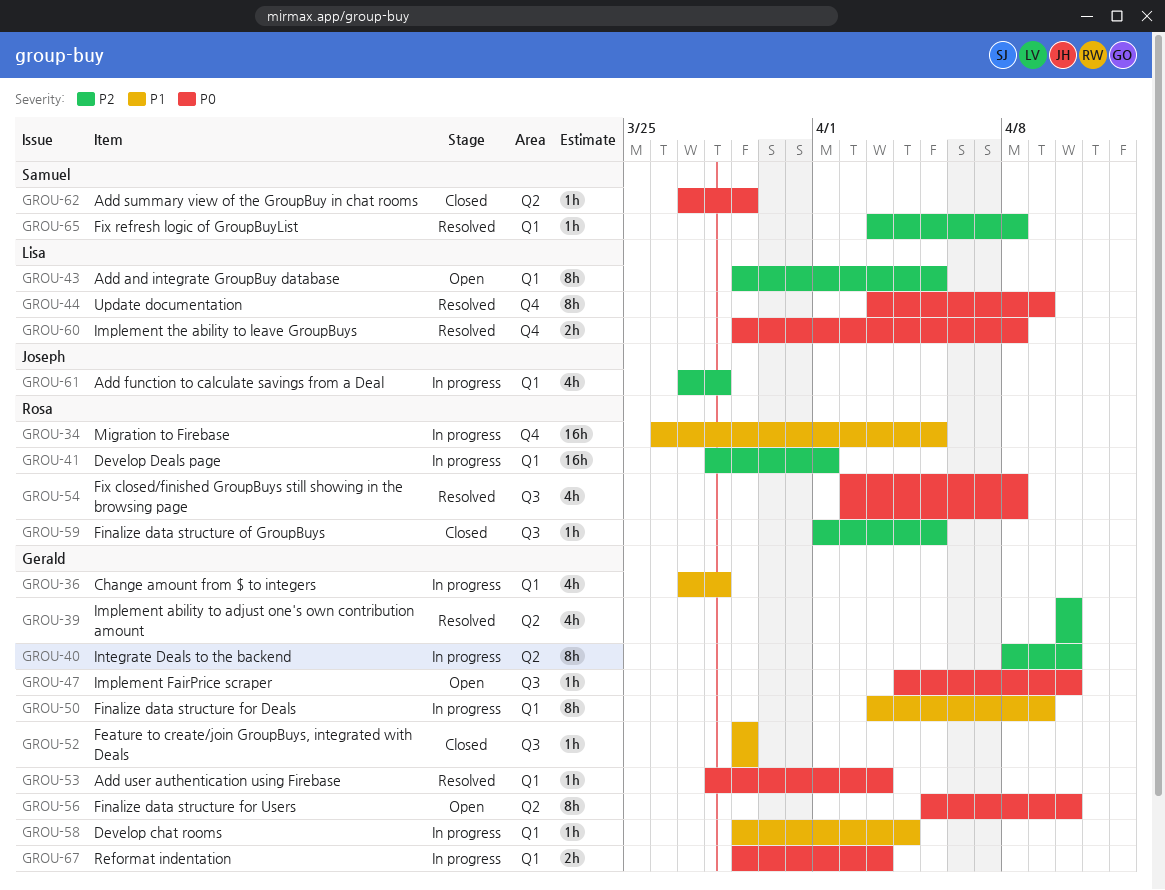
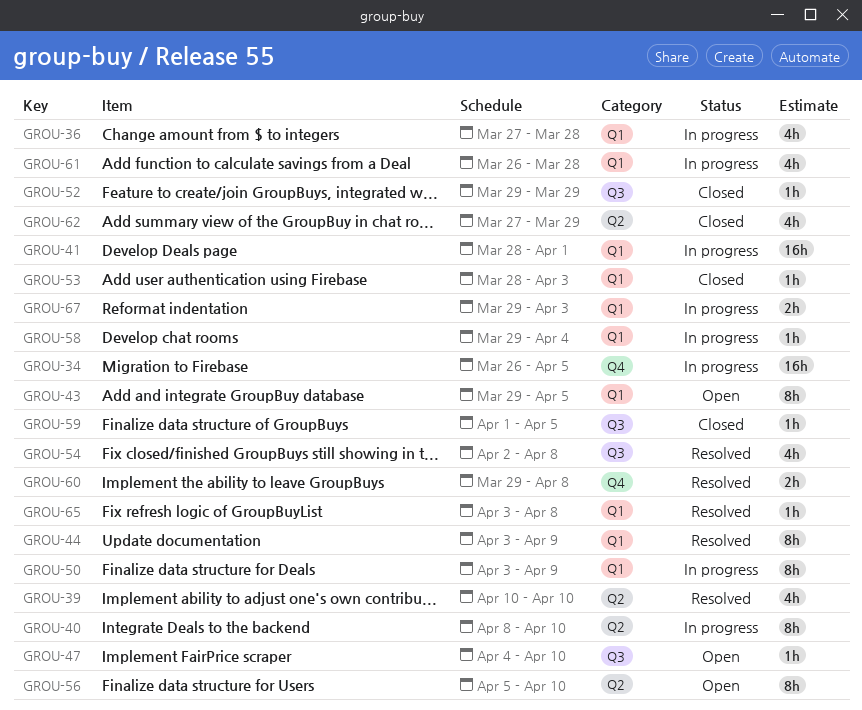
GROU-44, label: Q4 -> Q1
GROU-53, status: Resolved -> Closed
GROU-61, start: Mar 27 -> Mar 26
GROU-62, estimate: 1h -> 4h

